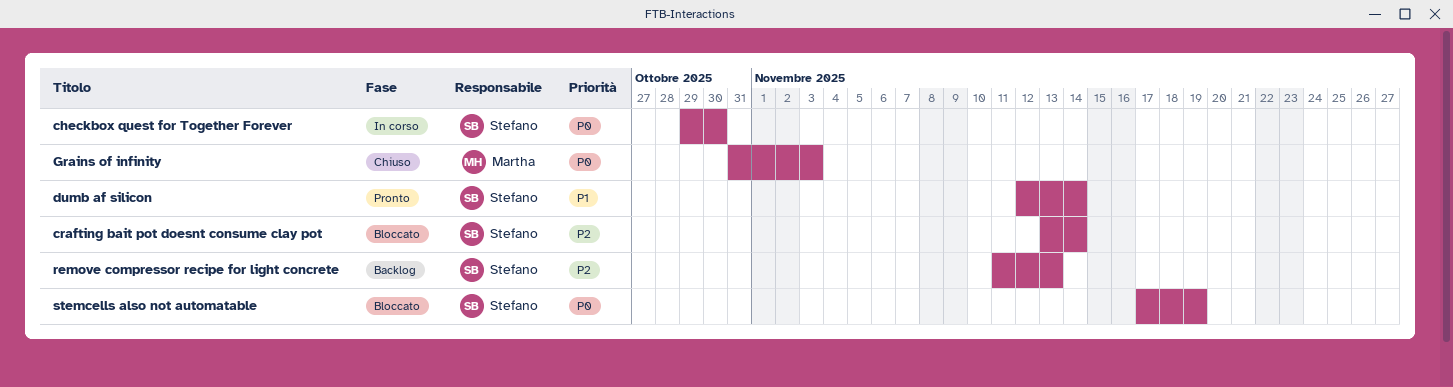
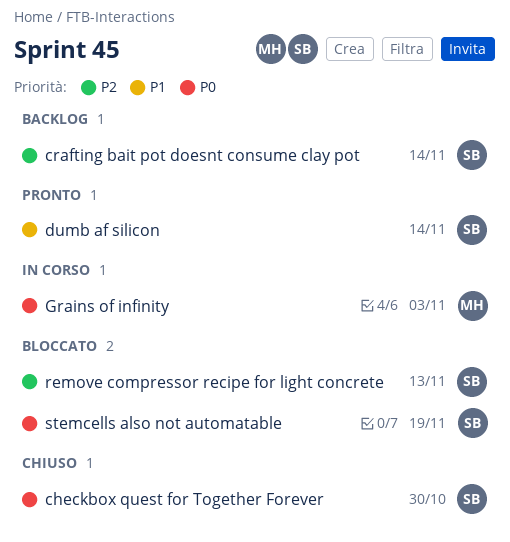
checkbox quest for Together Forever, status: In corso -> Chiuso
crafting bait pot doesnt consume clay pot, status: Bloccato -> Backlog
Grains of infinity, status: Chiuso -> In corso
remove compressor recipe for light concrete, status: Backlog -> Bloccato

